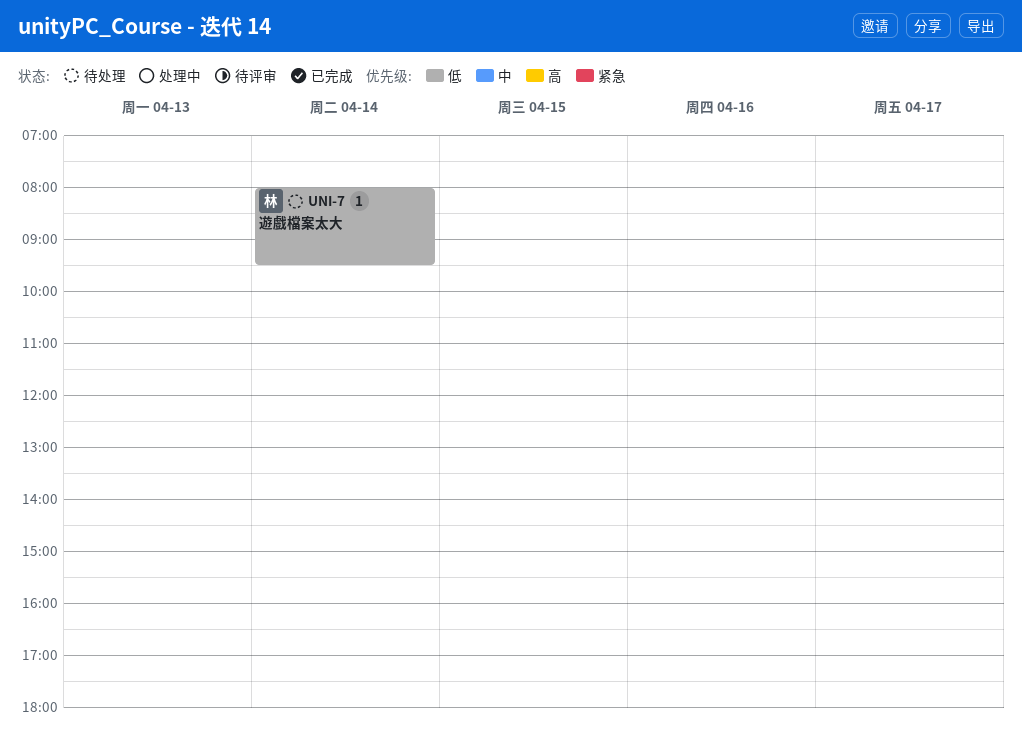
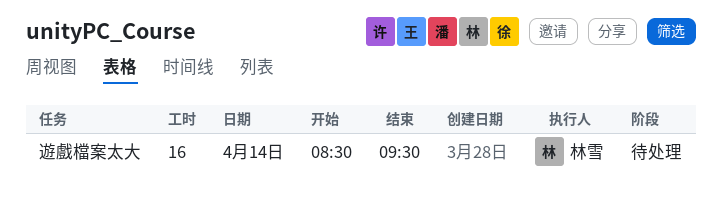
遊戲檔案太大, estimate: 1 -> 16
遊戲檔案太大, begins: 08:00 -> 08:30

